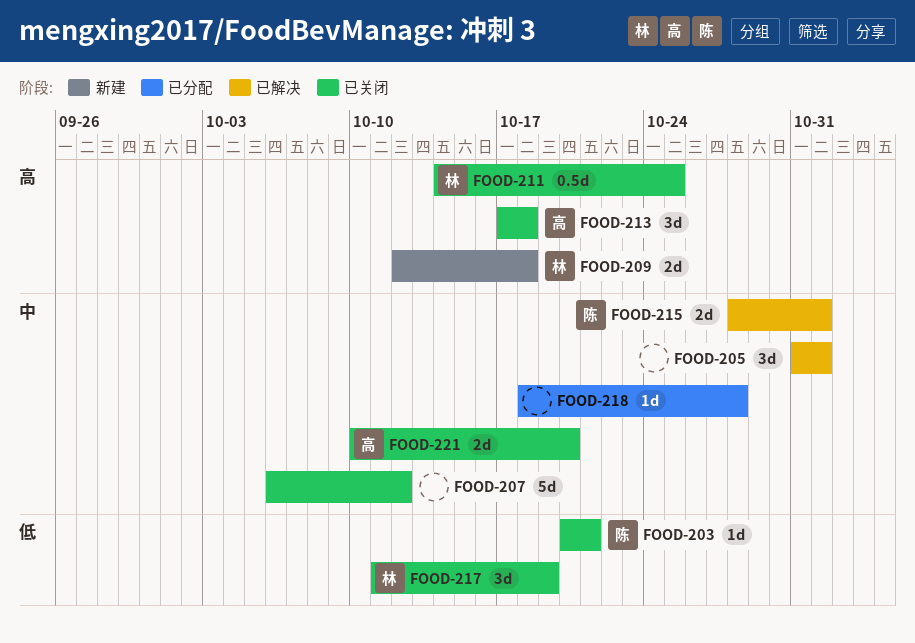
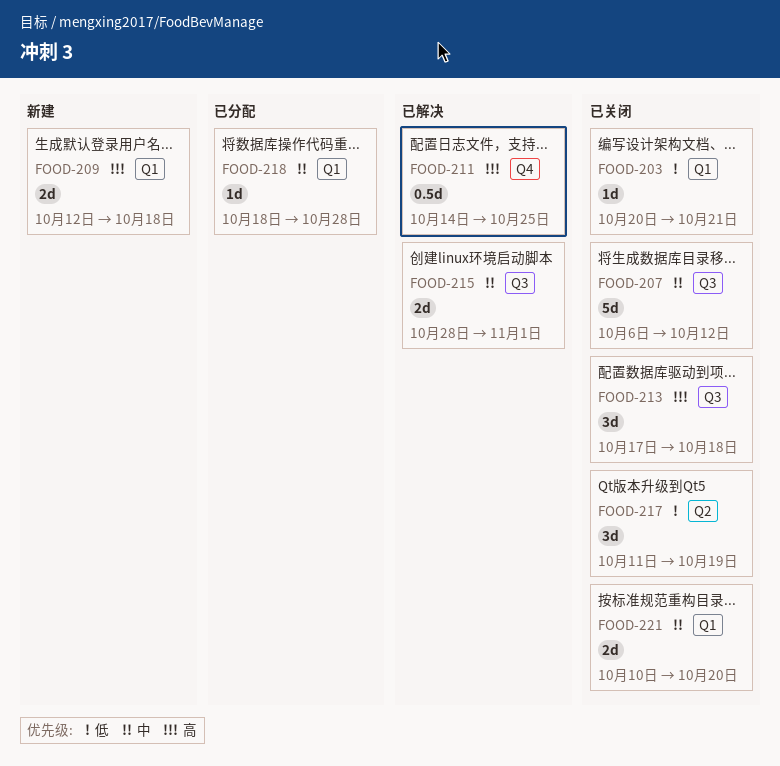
FOOD-205: present -> none
FOOD-211, status: 已关闭 -> 已解决

